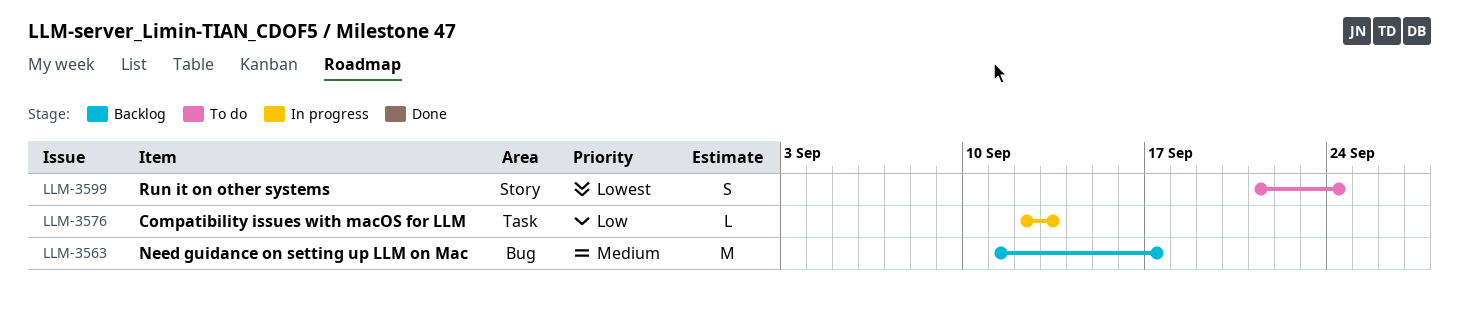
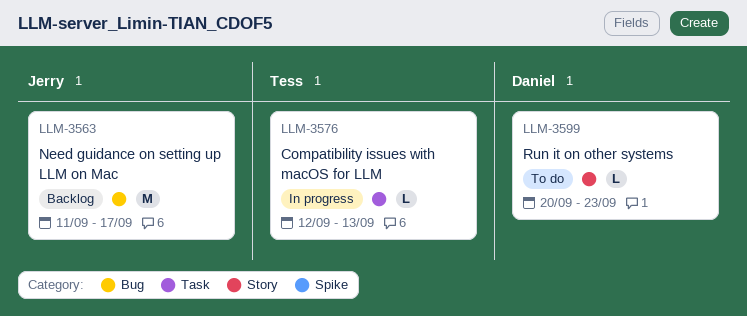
LLM-3599, estimate: S -> L
LLM-3599, start: Sep 21 -> Sep 20
LLM-3599, due: Sep 24 -> Sep 23

